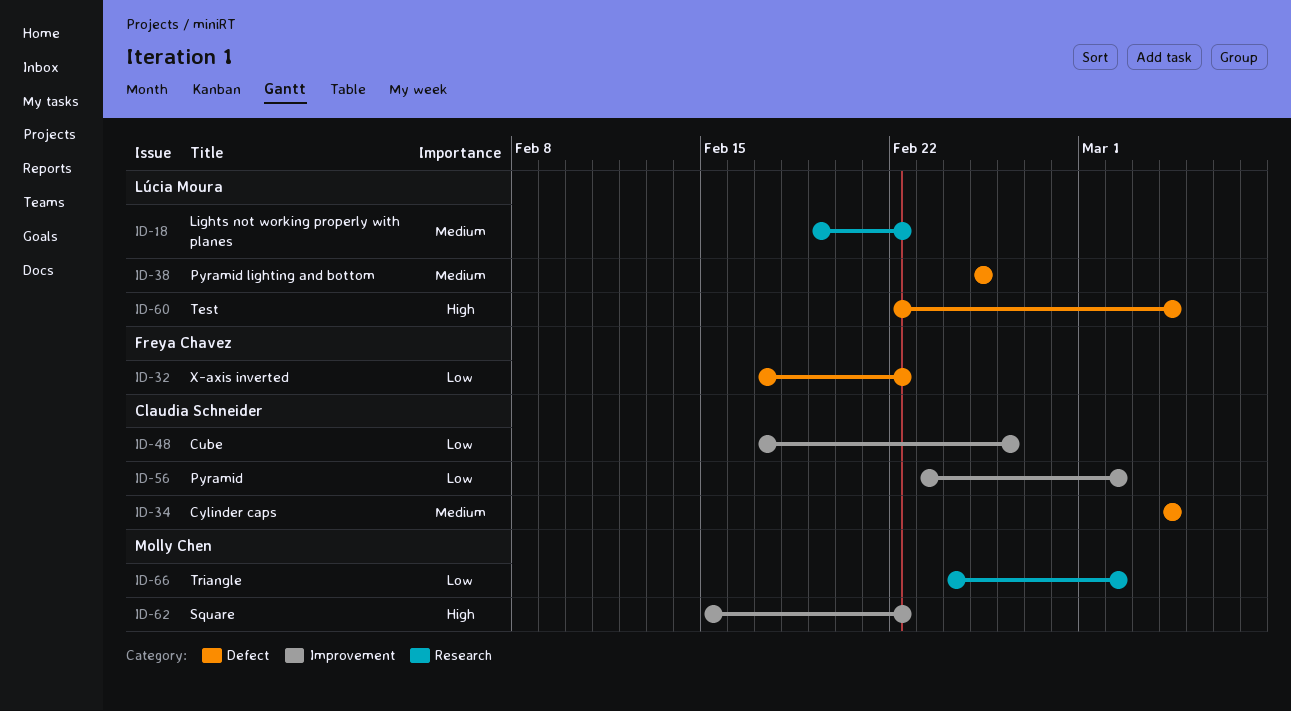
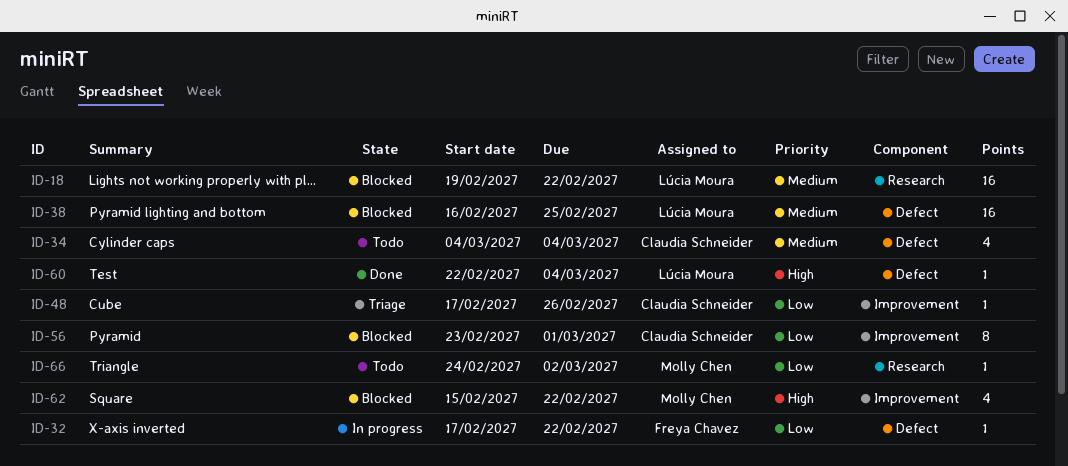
ID-38, start: Feb 25 -> Feb 16
ID-56, due: Mar 2 -> Mar 1

